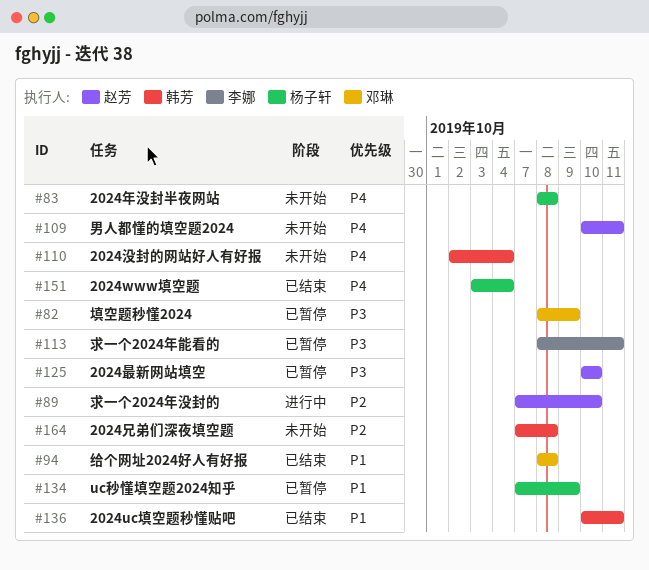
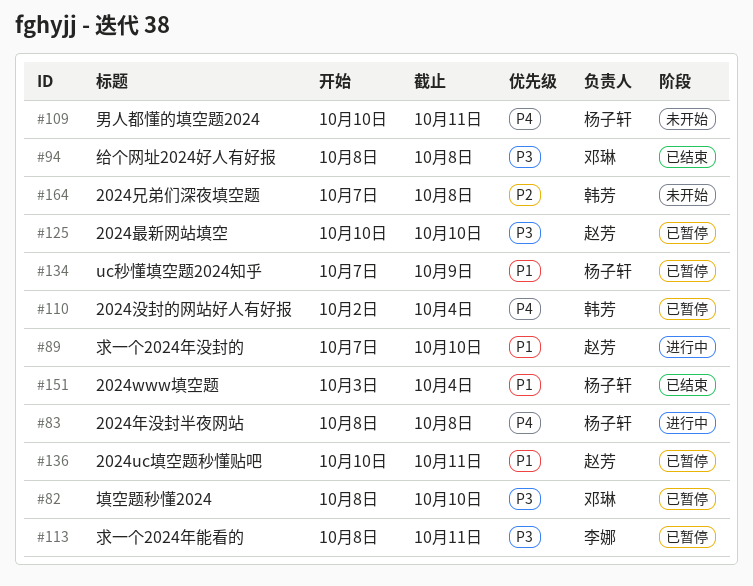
#82, due: Oct 9 -> Oct 10
#83, status: 未开始 -> 进行中
#89, priority: P2 -> P1
#94, priority: P1 -> P3
#109, owner: 赵芳 -> 杨子轩
#110, status: 未开始 -> 已暂停
#136, status: 已结束 -> 已暂停
#136, owner: 韩芳 -> 赵芳
#151, priority: P4 -> P1

